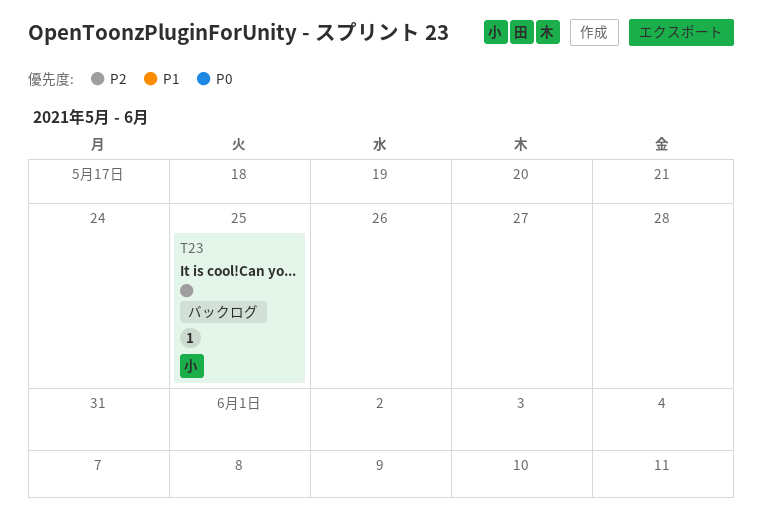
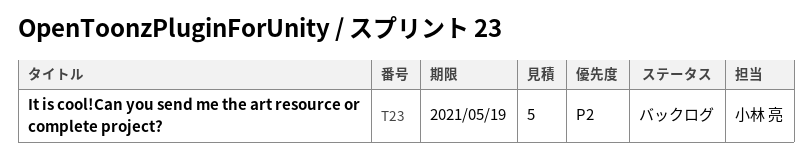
T23, estimate: 1 -> 5
T23, due: May 25 -> May 19

